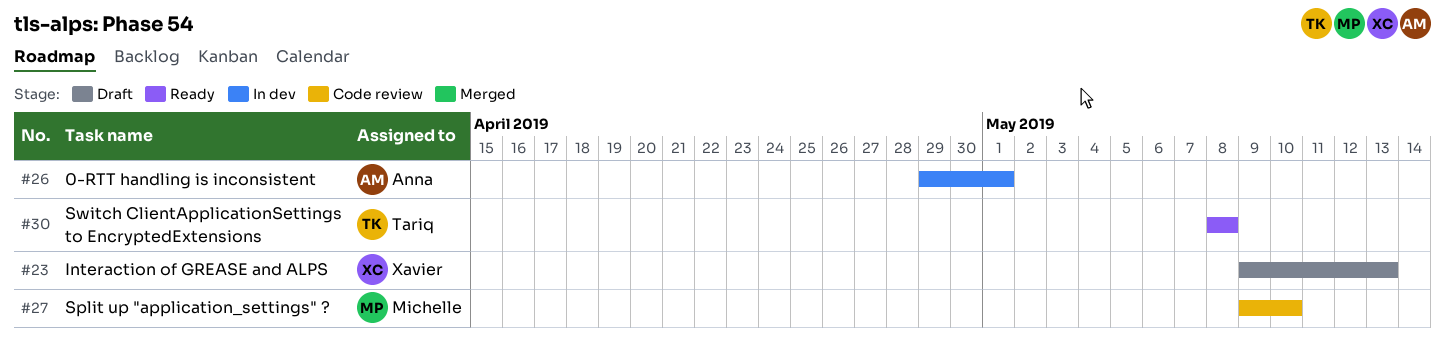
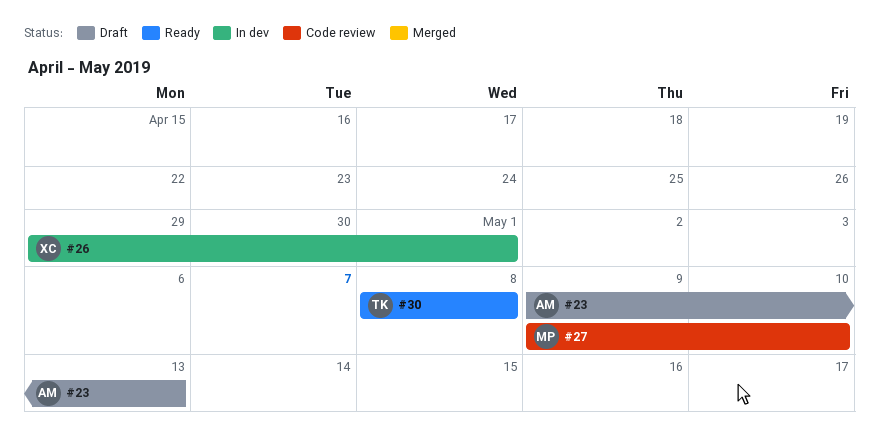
#23, owner: Xavier -> Anna
#26, owner: Anna -> Xavier

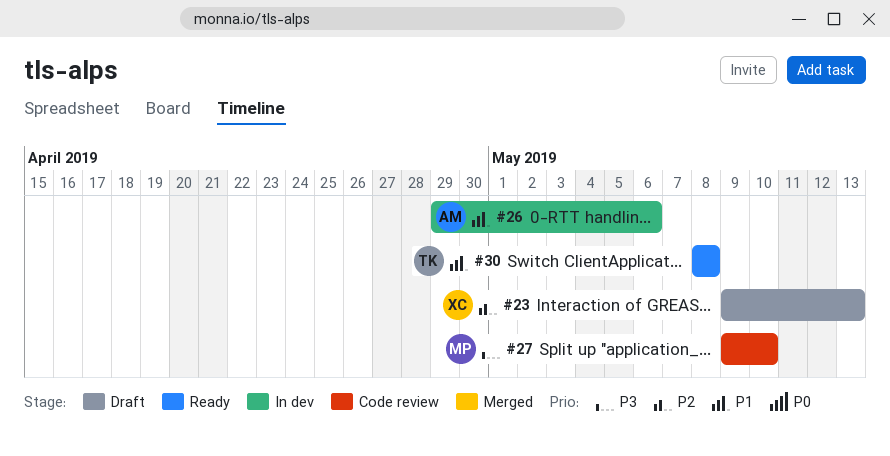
#23, owner: AM -> XC
#26, owner: XC -> AM
#26, due: May 1 -> May 6

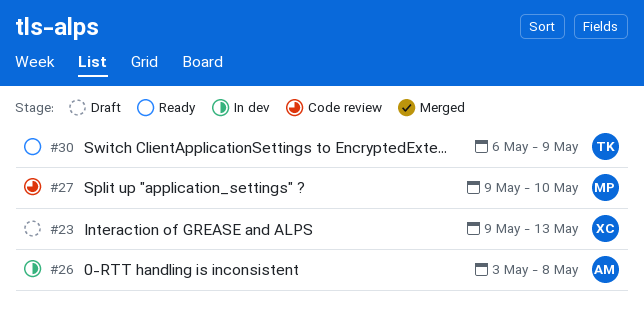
#26, start: Apr 29 -> May 3
#26, due: May 6 -> May 8
#30, start: May 8 -> May 6
#30, due: May 8 -> May 9

